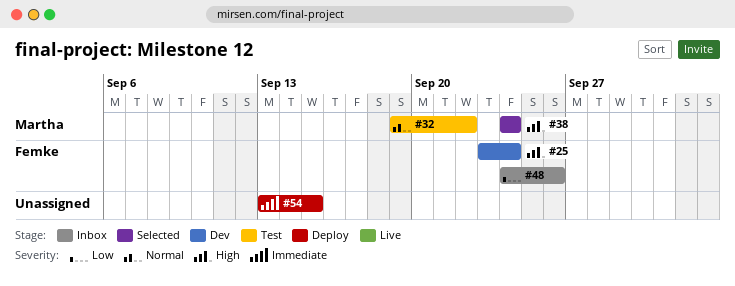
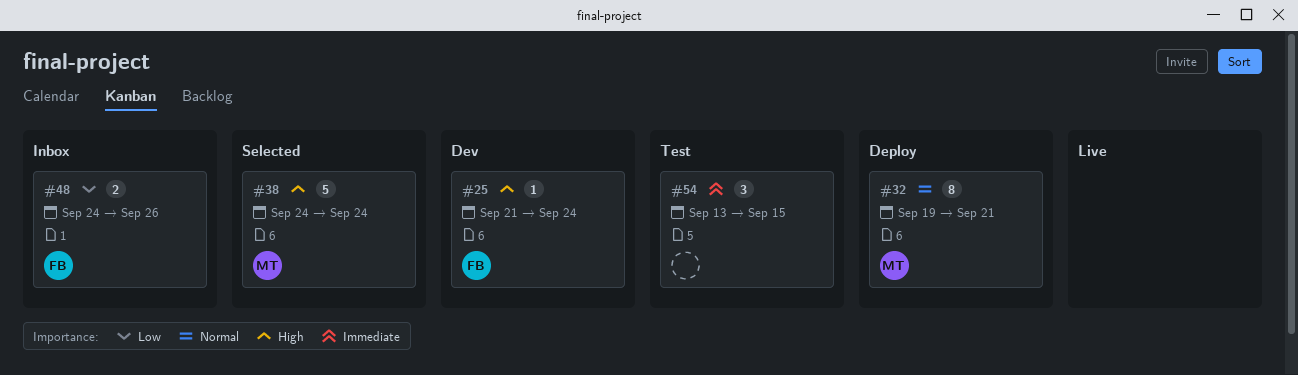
#25, start: Sep 23 -> Sep 21
#32, status: Test -> Deploy
#32, due: Sep 22 -> Sep 21
#54, status: Deploy -> Test

